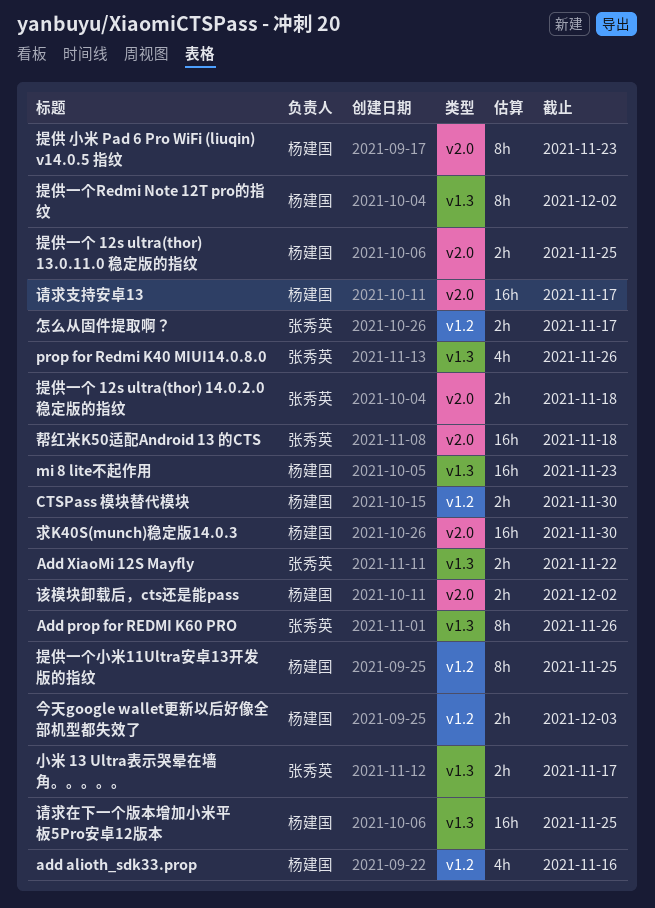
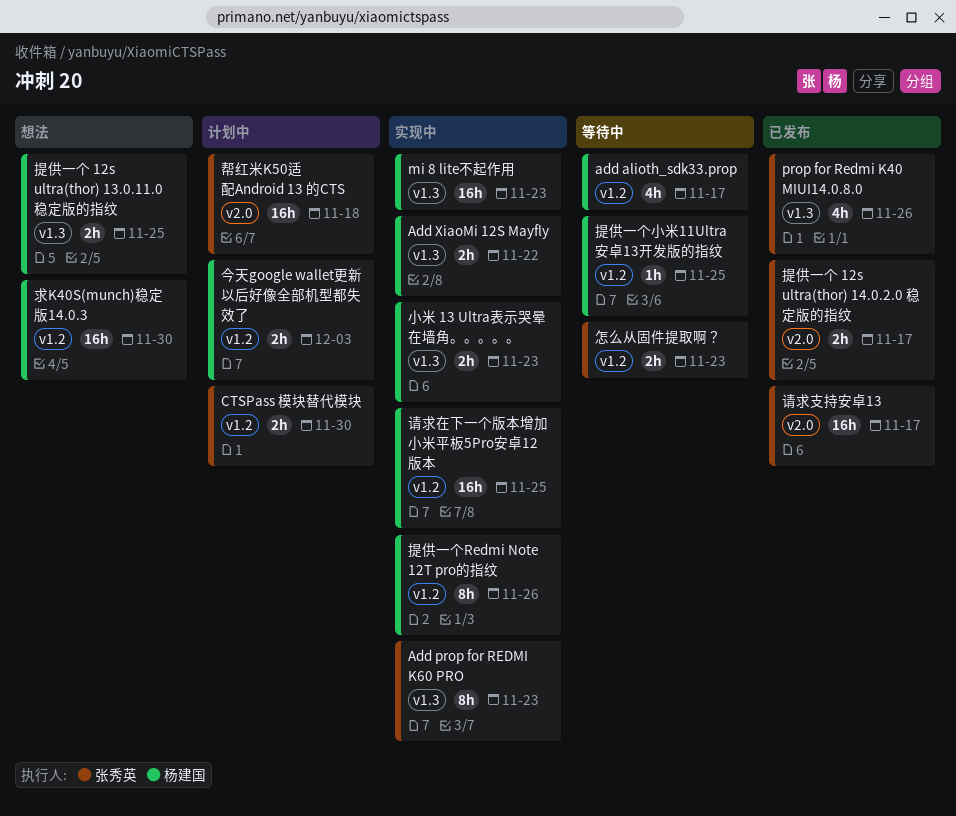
add alioth_sdk33.prop, due: Nov 16 -> Nov 17
Add prop for REDMI K60 PRO, due: Nov 26 -> Nov 23
Add XiaoMi 12S Mayfly, owner: 张秀英 -> 杨建国
CTSPass 模块替代模块, owner: 杨建国 -> 张秀英
小米 13 Ultra表示哭晕在墙角。。。。。, owner: 张秀英 -> 杨建国
小米 13 Ultra表示哭晕在墙角。。。。。, due: Nov 17 -> Nov 23
怎么从固件提取啊？, due: Nov 17 -> Nov 23
提供 小米 Pad 6 Pro WiFi (liuqin) v14.0.5 指纹: present -> none
提供一个 12s ultra(thor) 13.0.11.0 稳定版的指纹, label: v2.0 -> v1.3
提供一个 12s ultra(thor) 14.0.2.0 稳定版的指纹, due: Nov 18 -> Nov 17
提供一个Redmi Note 12T pro的指纹, label: v1.3 -> v1.2
提供一个Redmi Note 12T pro的指纹, due: Dec 2 -> Nov 26
提供一个小米11Ultra安卓13开发版的指纹, estimate: 8h -> 1h
求K40S(munch)稳定版14.0.3, label: v2.0 -> v1.2
该模块卸载后，cts还是能pass: present -> none
请求在下一个版本增加小米平板5Pro安卓12版本, label: v1.3 -> v1.2
请求支持安卓13, owner: 杨建国 -> 张秀英

